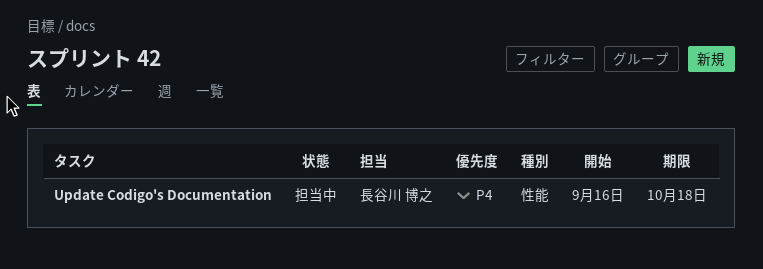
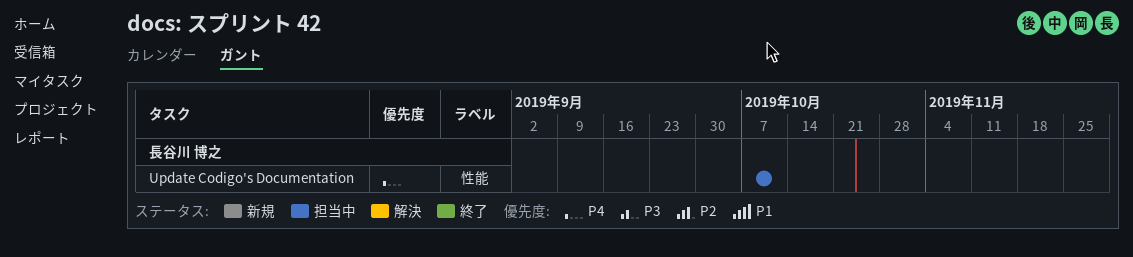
Update Codigo's Documentation, start: Sep 16 -> Oct 7
Update Codigo's Documentation, due: Oct 18 -> Oct 11

